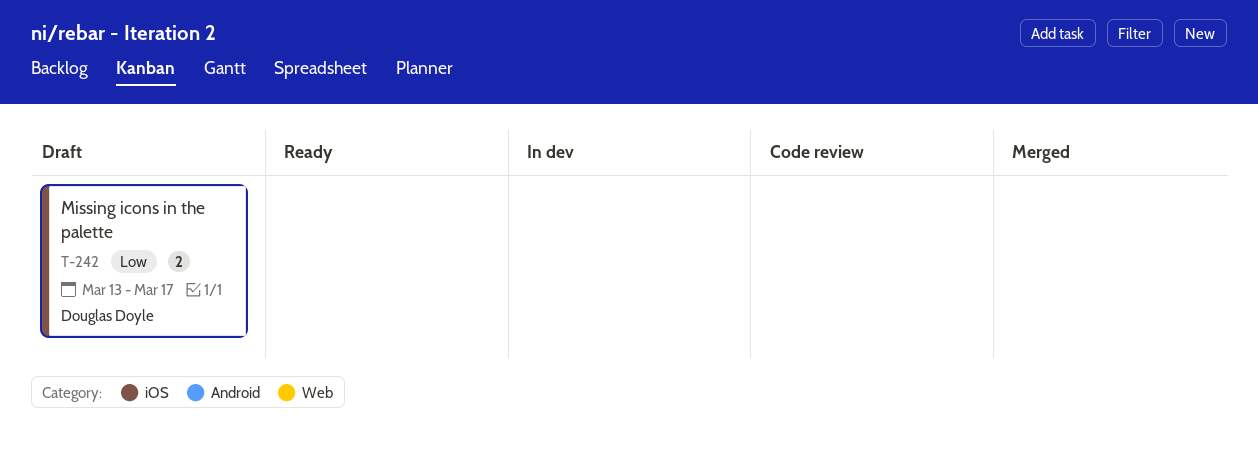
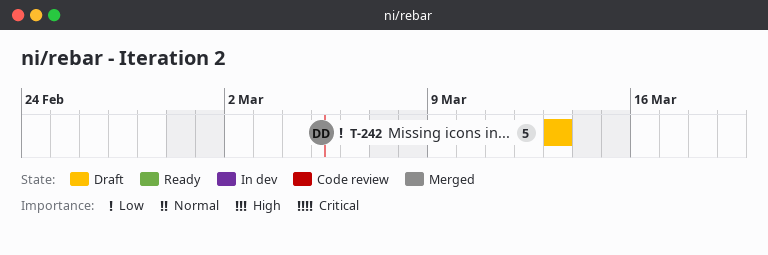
T-242, estimate: 2 -> 5
T-242, due: Mar 17 -> Mar 13

